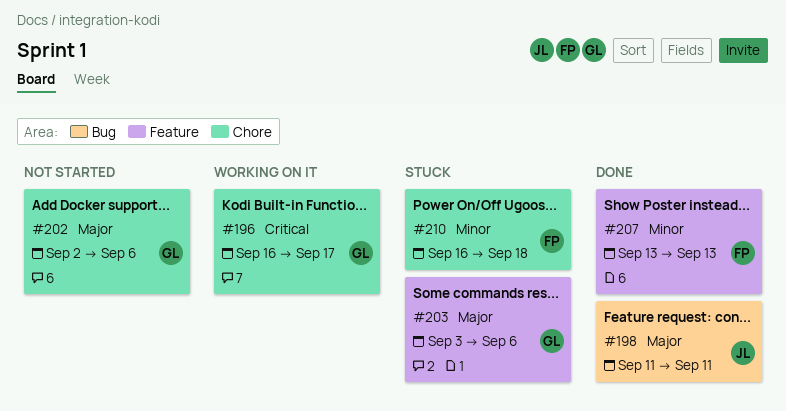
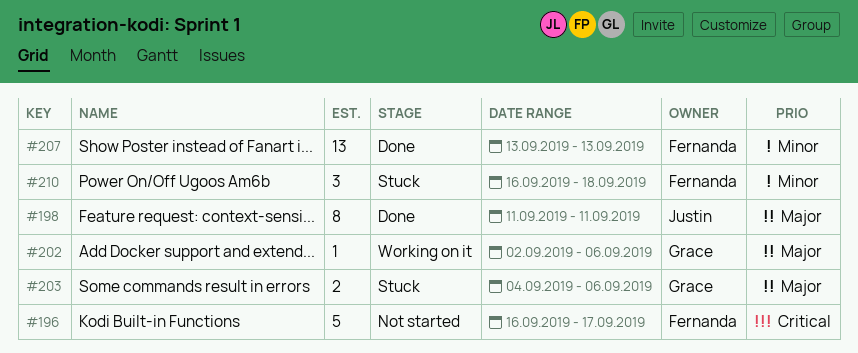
#196, status: Working on it -> Not started
#196, owner: Grace -> Fernanda
#202, status: Not started -> Working on it
#203, start: Sep 3 -> Sep 4

